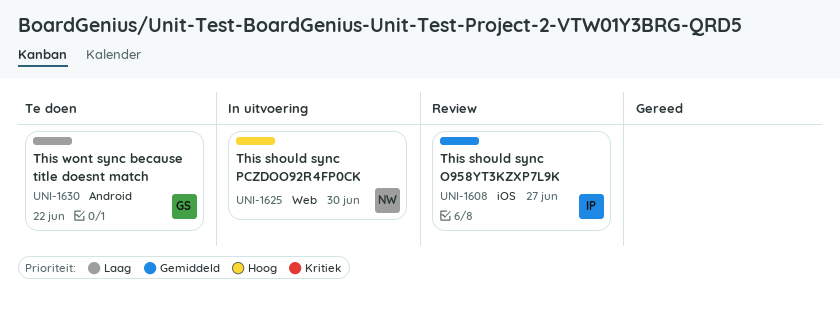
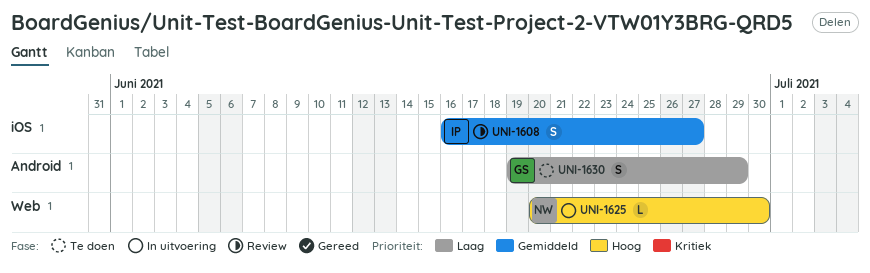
UNI-1630, due: Jun 22 -> Jun 29

